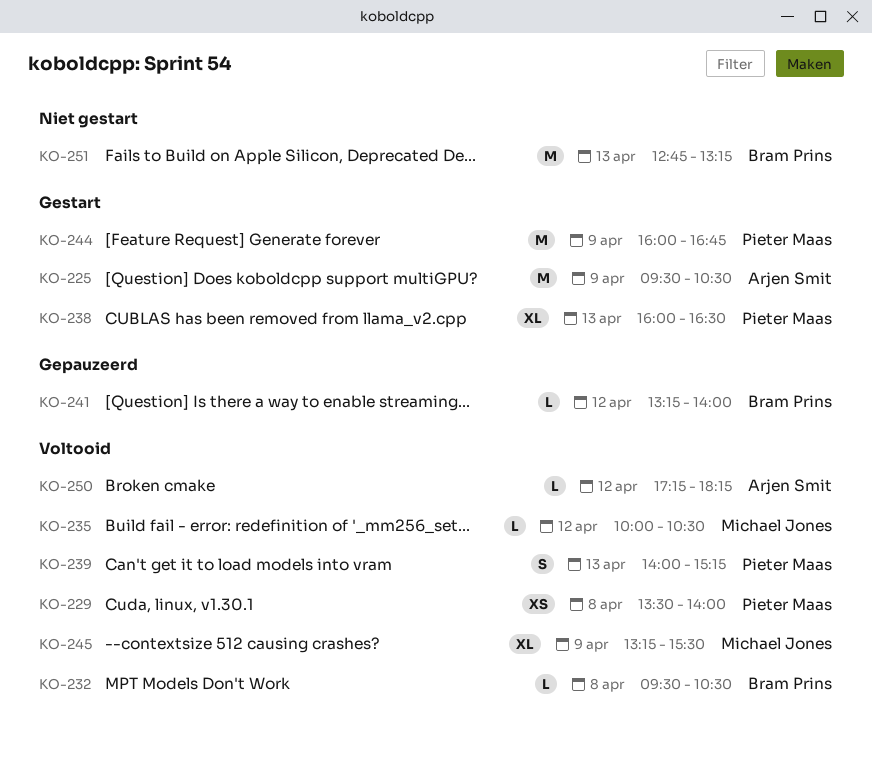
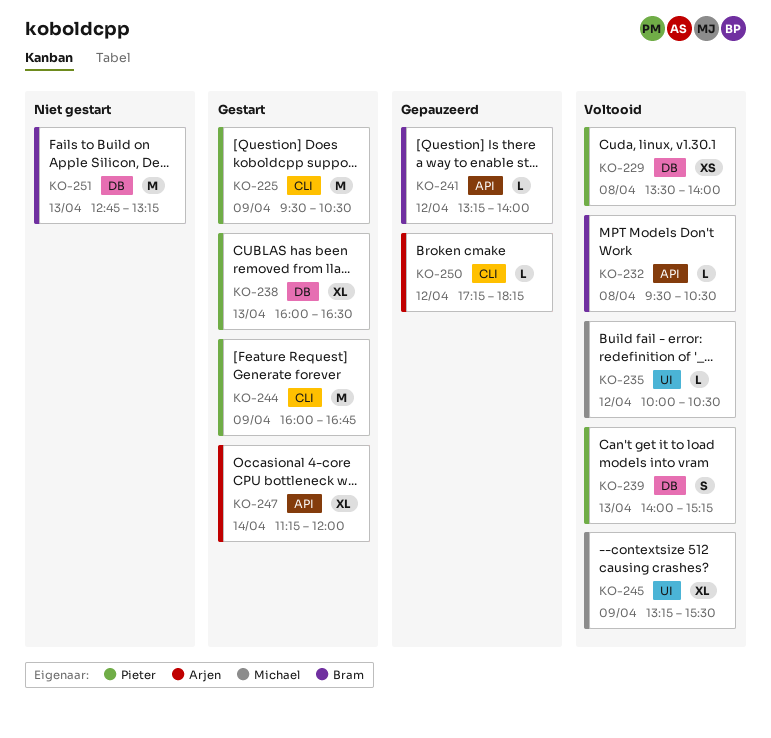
KO-225, owner: Arjen Smit -> Pieter Maas
KO-247: none -> present
KO-250, status: Voltooid -> Gepauzeerd

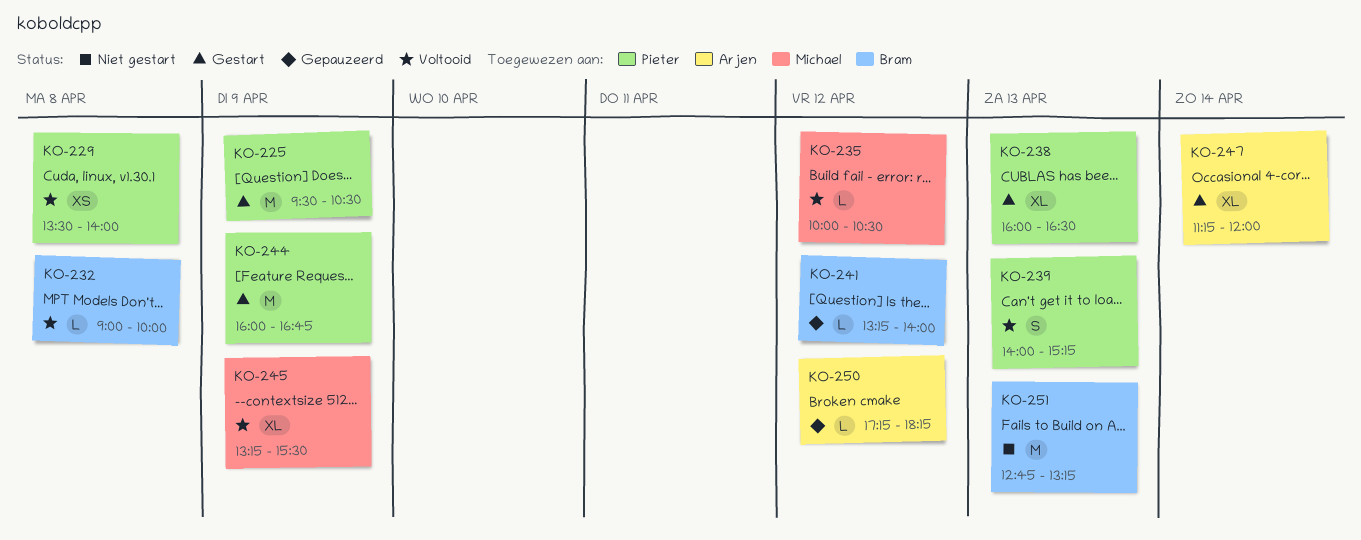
KO-232, begins: 09:30 -> 09:00
KO-232, ends: 10:30 -> 10:00

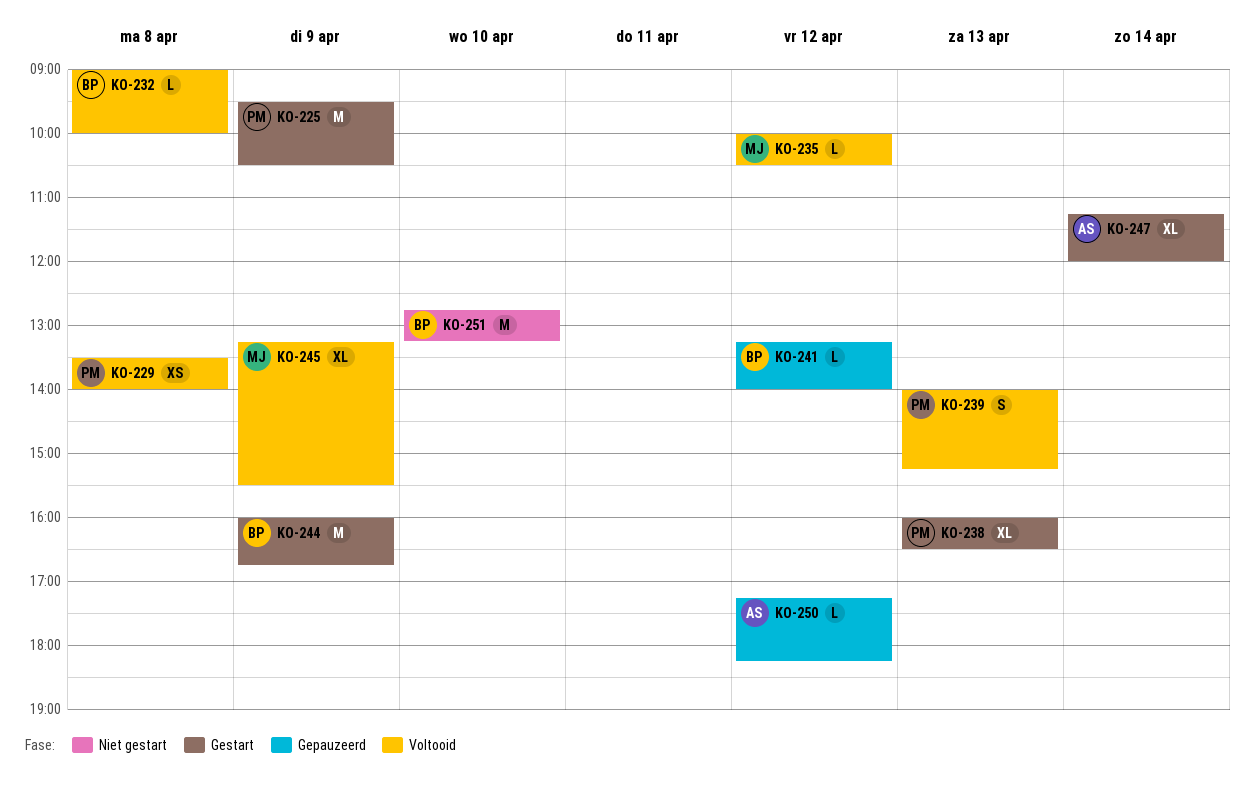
KO-244, owner: Pieter -> Bram
KO-251, day: Apr 13 -> Apr 10

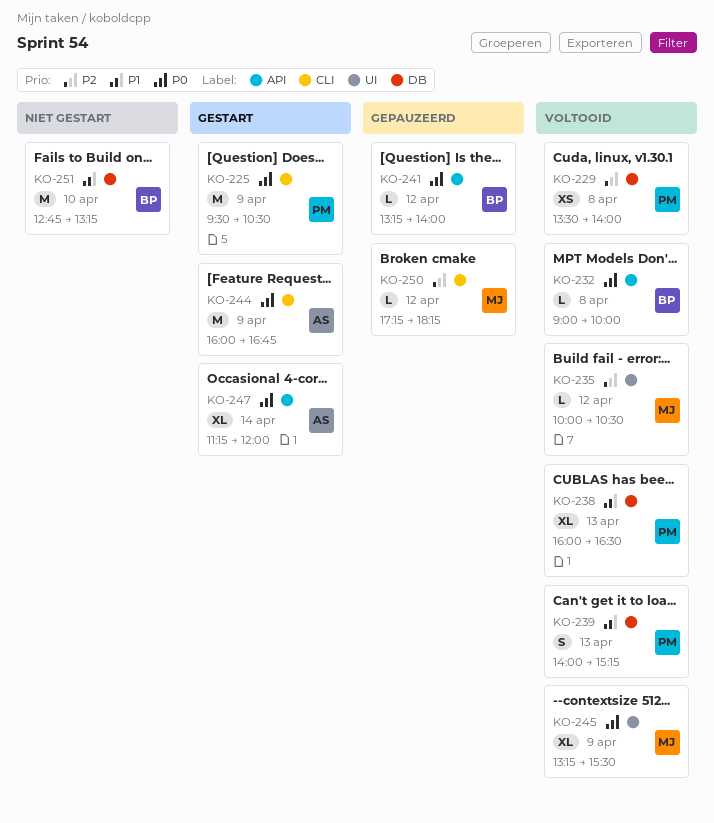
KO-238, status: Gestart -> Voltooid
KO-244, owner: BP -> AS
KO-250, owner: AS -> MJ

